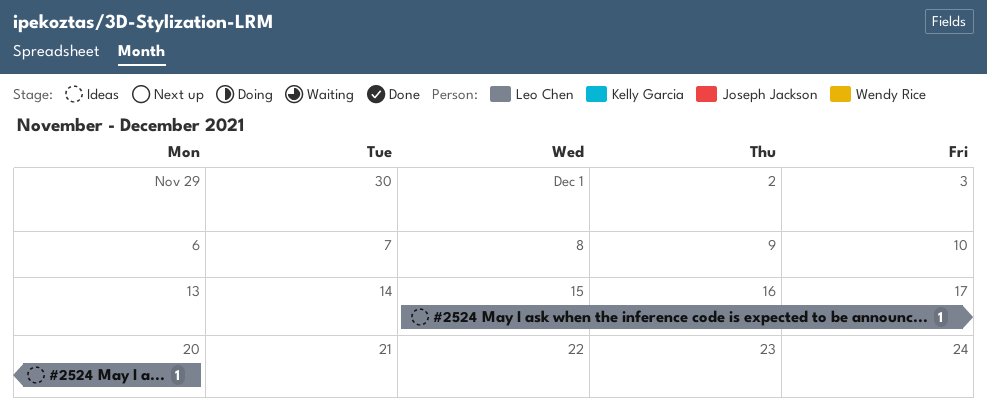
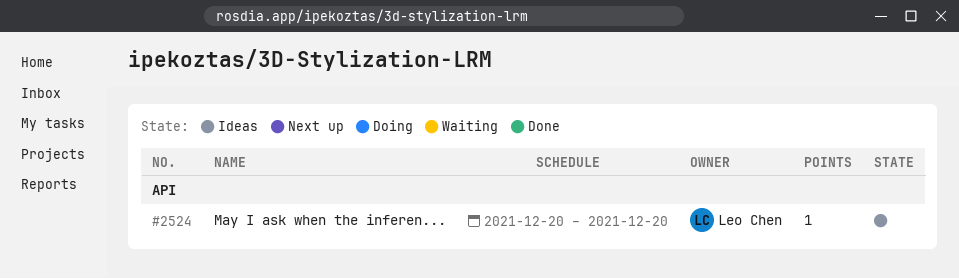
#2524, start: Dec 15 -> Dec 20

